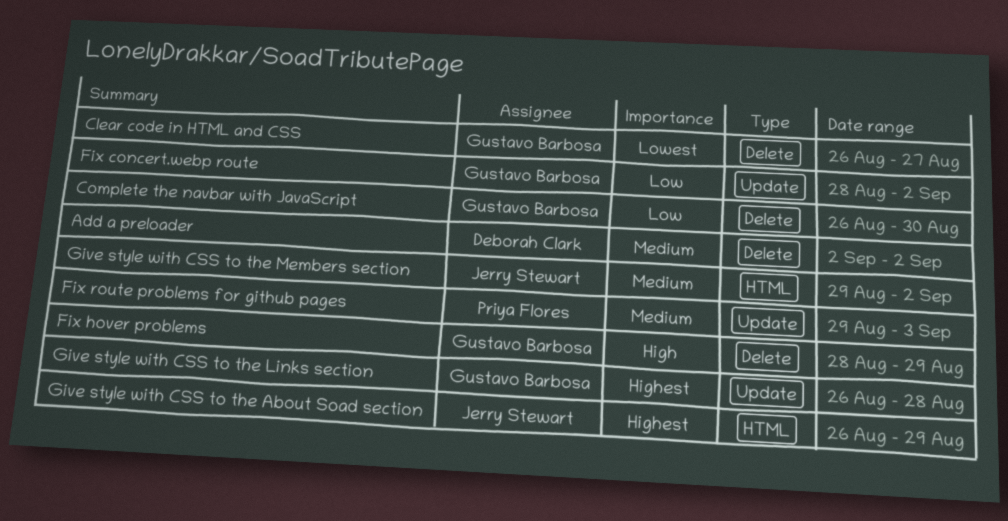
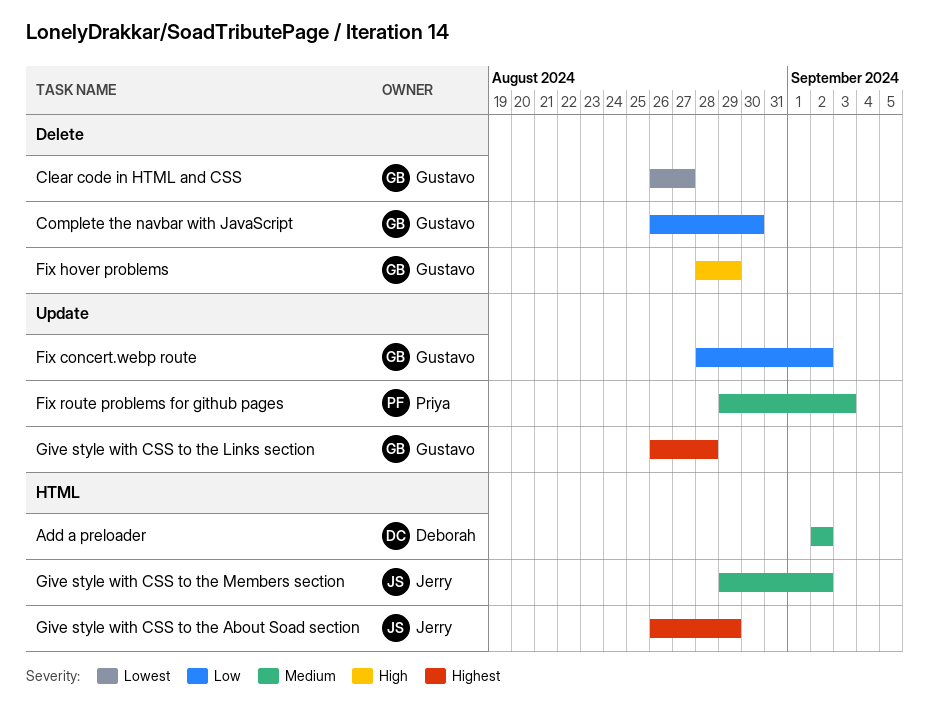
Add a preloader, label: Delete -> HTML

